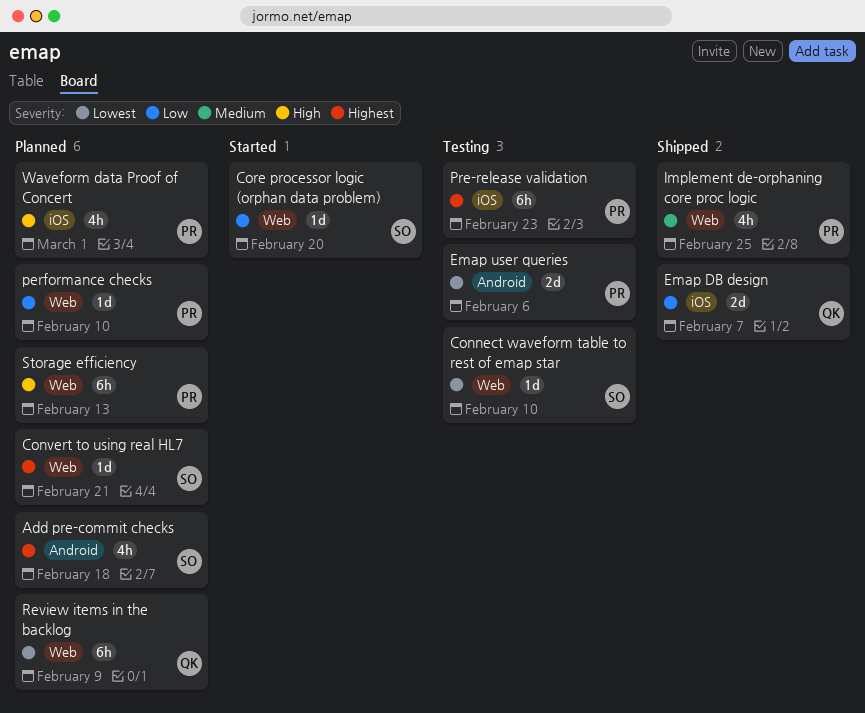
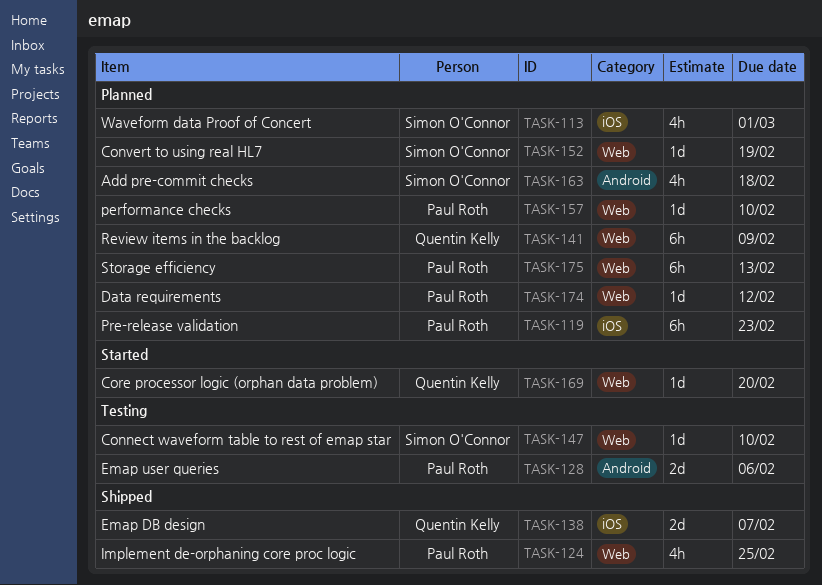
Convert to using real HL7, due: Feb 21 -> Feb 19
Core processor logic (orphan data problem), owner: Simon O'Connor -> Quentin Kelly
Data requirements: none -> present
Pre-release validation, status: Testing -> Planned
Waveform data Proof of Concert, owner: Paul Roth -> Simon O'Connor

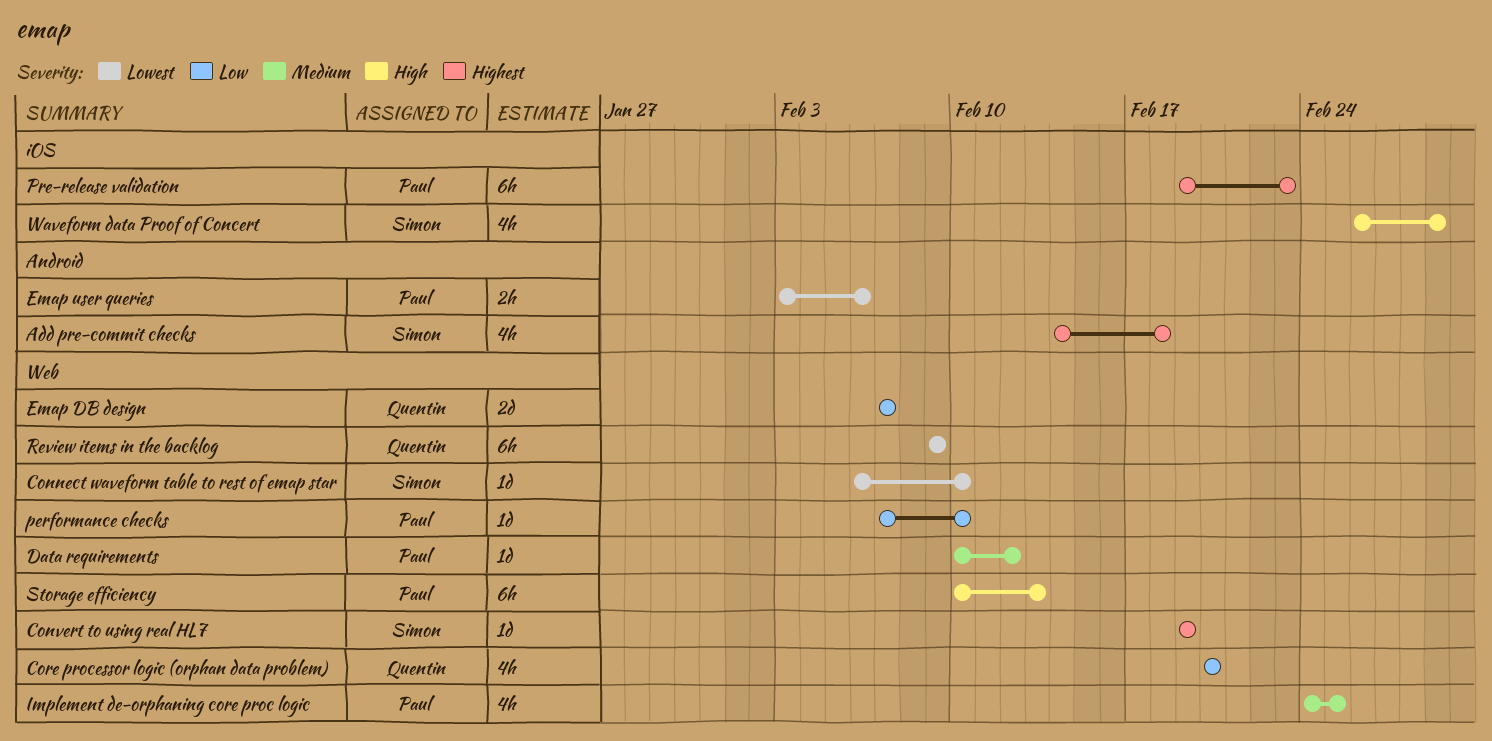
Core processor logic (orphan data problem), estimate: 1d -> 4h
Emap DB design, label: iOS -> Web
Emap user queries, estimate: 2d -> 2h

